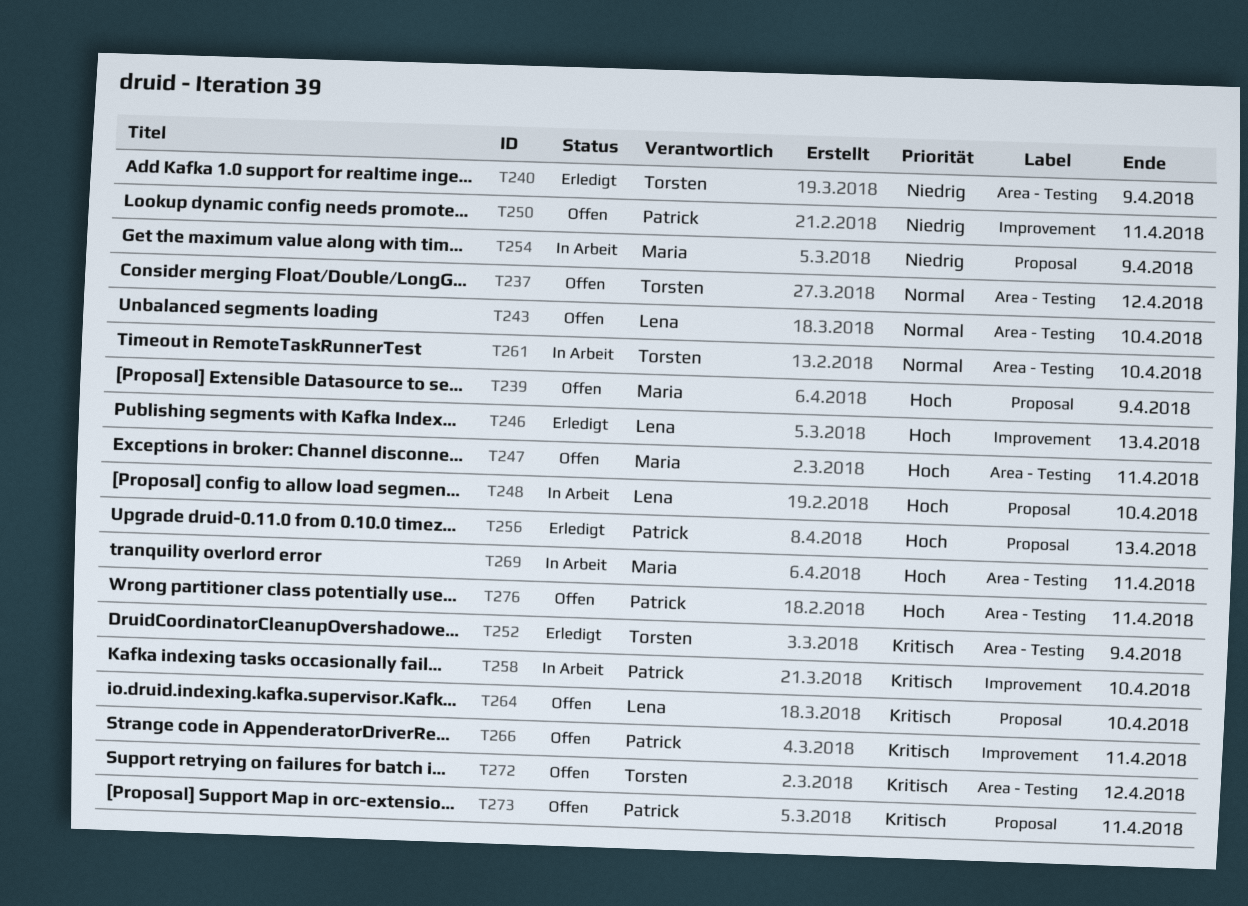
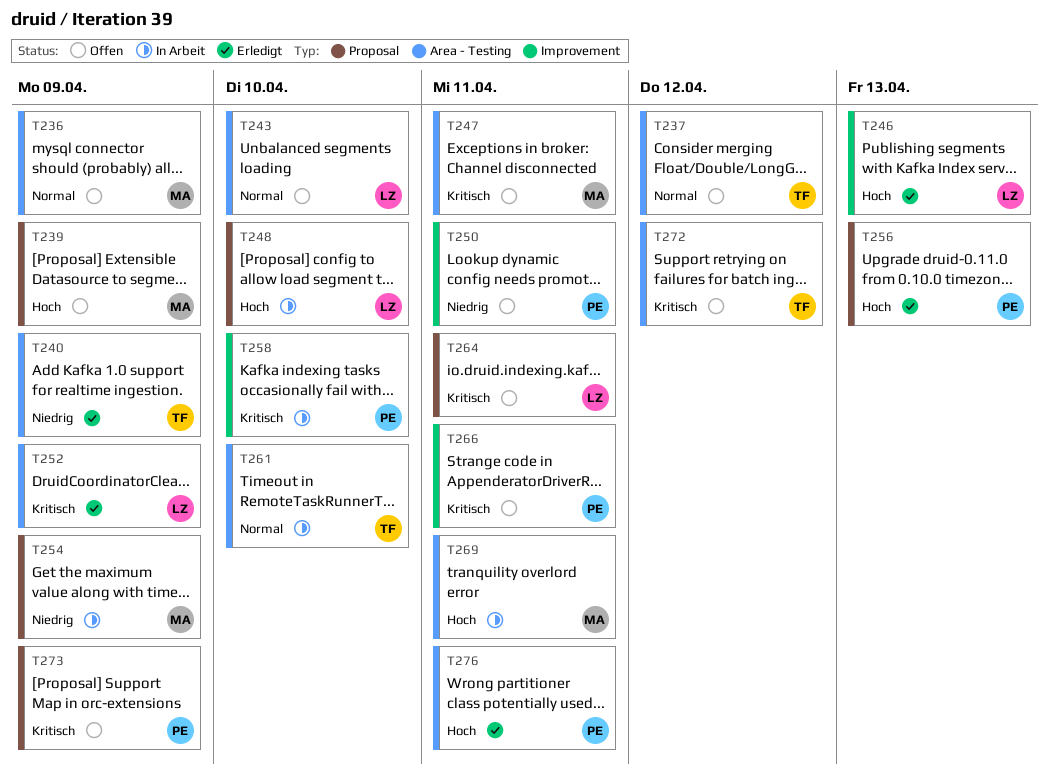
T236: none -> present
T247, priority: Hoch -> Kritisch
T252, owner: Torsten -> Lena
T264, due: Apr 10 -> Apr 11
T273, due: Apr 11 -> Apr 9
T276, status: Offen -> Erledigt

